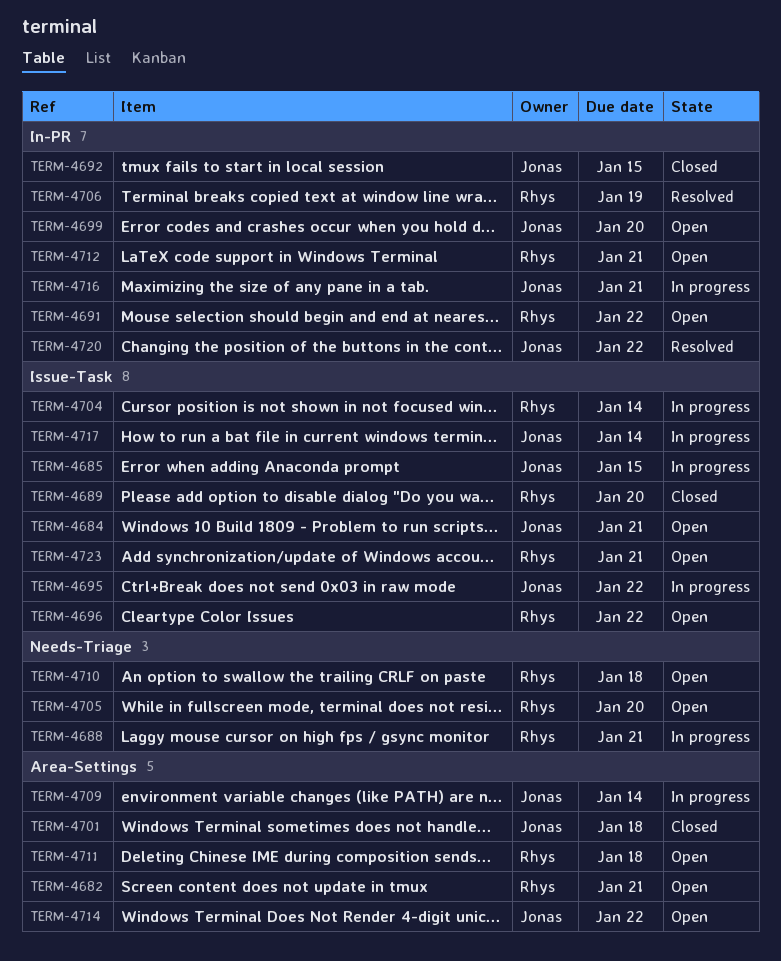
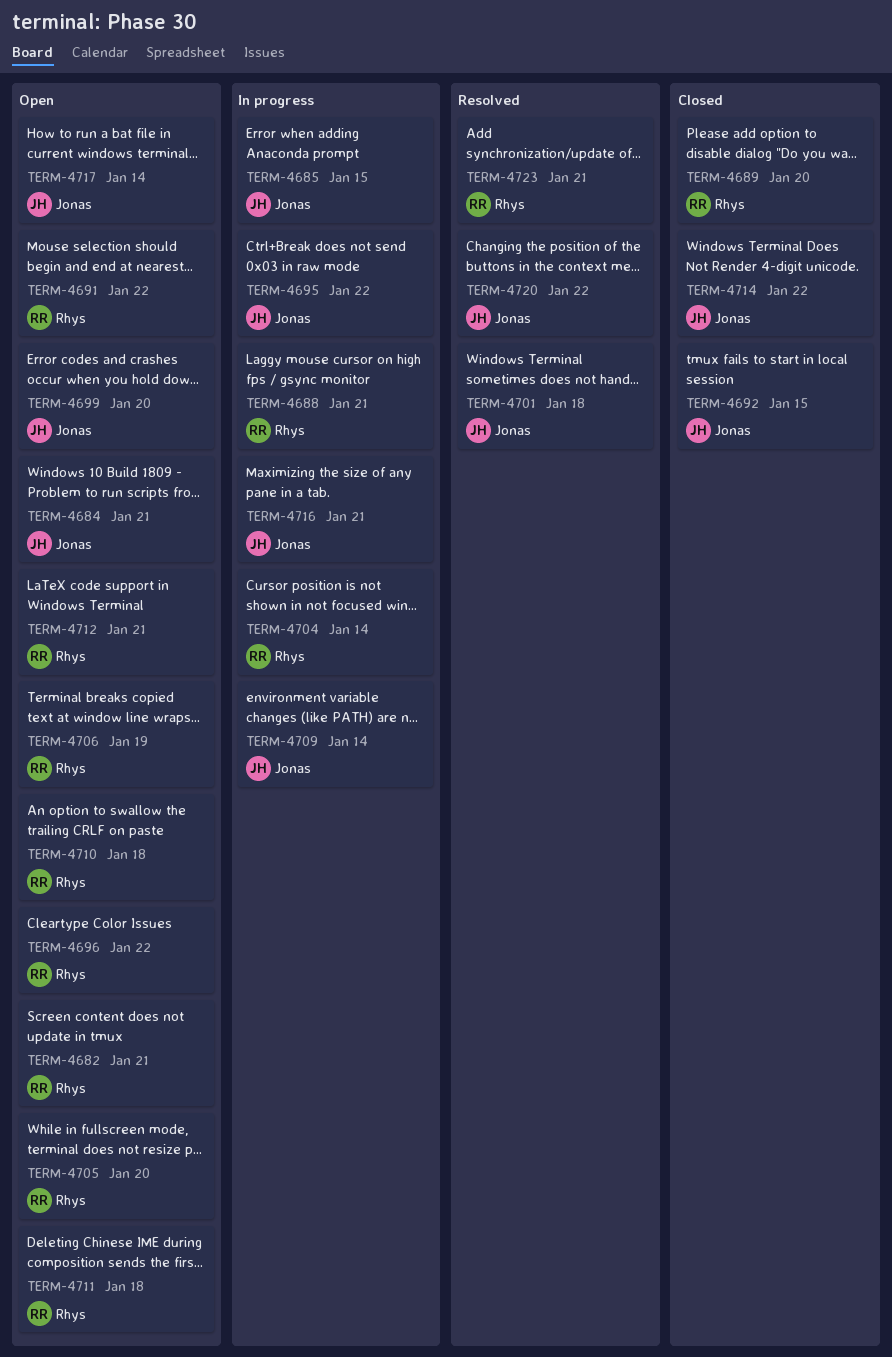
TERM-4701, status: Closed -> Resolved
TERM-4706, status: Resolved -> Open
TERM-4714, status: Open -> Closed
TERM-4717, status: In progress -> Open
TERM-4723, status: Open -> Resolved

